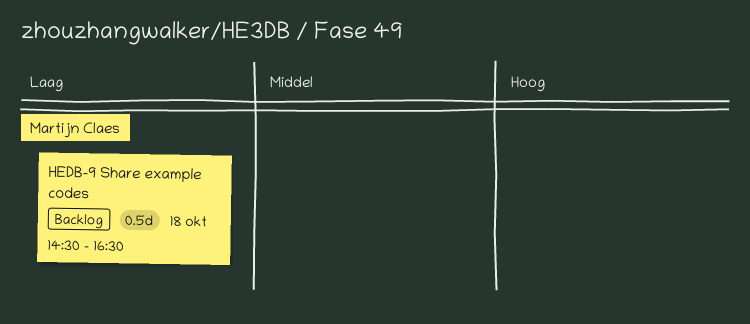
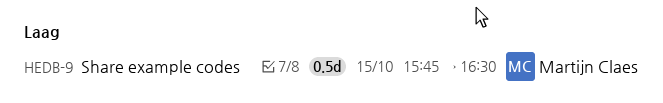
HEDB-9, day: Oct 18 -> Oct 15
HEDB-9, begins: 14:30 -> 15:45

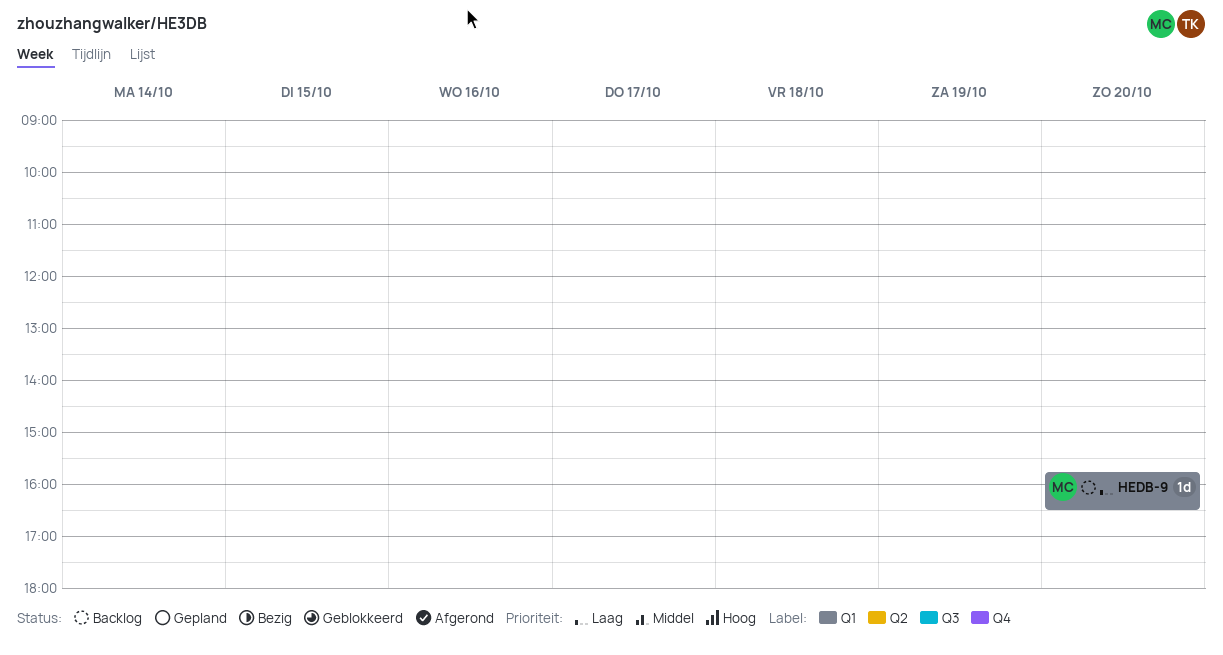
HEDB-9, estimate: 0.5d -> 1d
HEDB-9, day: Oct 15 -> Oct 20

